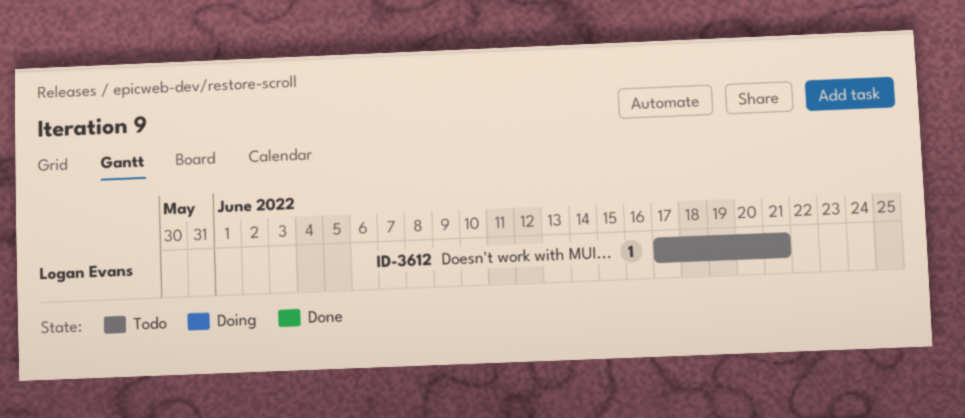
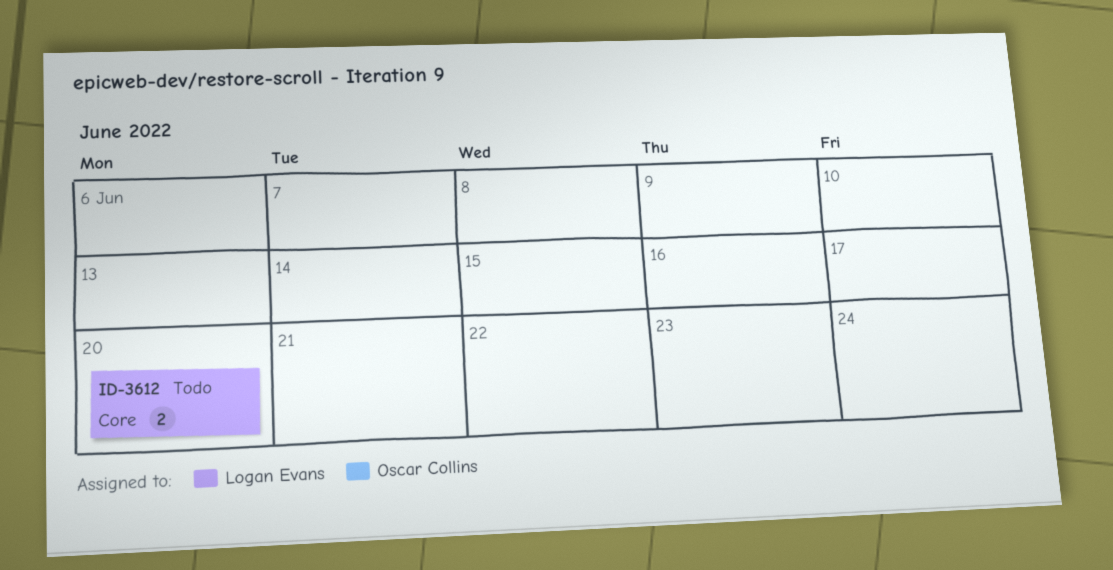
ID-3612, estimate: 1 -> 2
ID-3612, due: Jun 21 -> Jun 20

